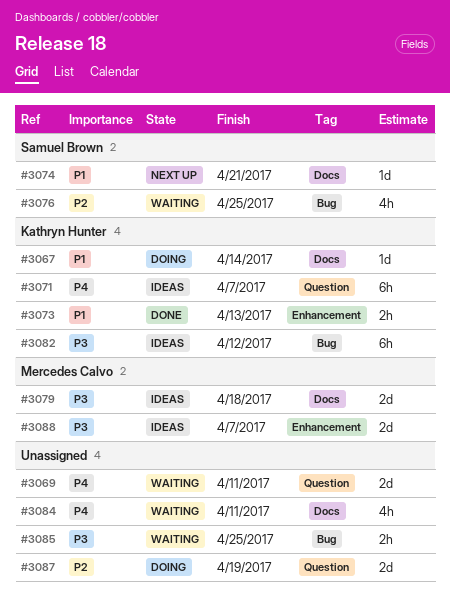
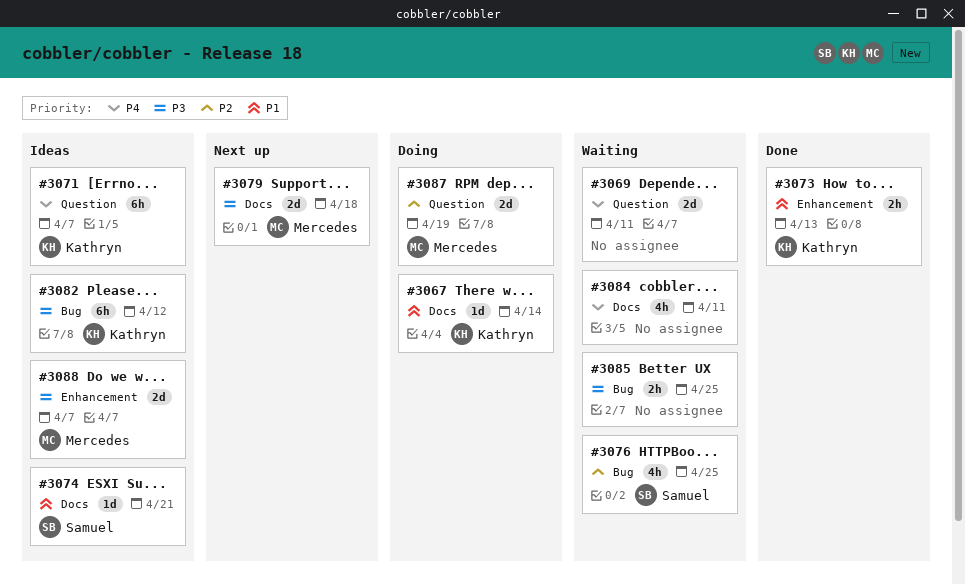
#3074, status: Next up -> Ideas
#3079, status: Ideas -> Next up
#3087, owner: none -> Mercedes Calvo

